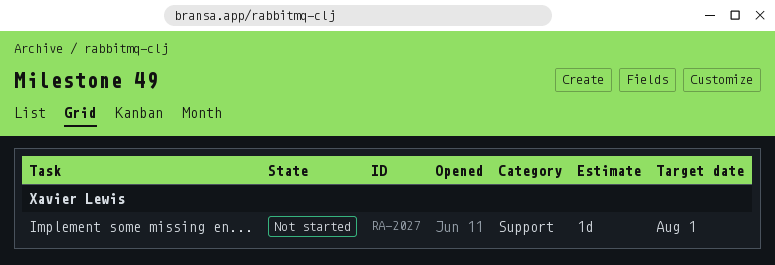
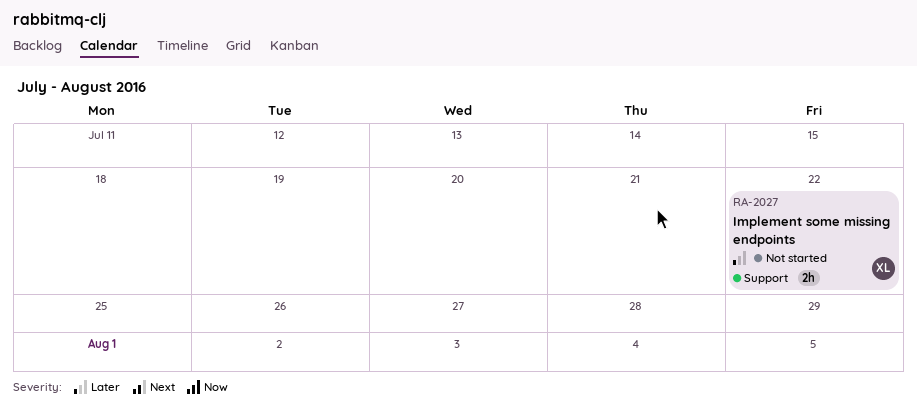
RA-2027, estimate: 1d -> 2h
RA-2027, due: Aug 1 -> Jul 22

